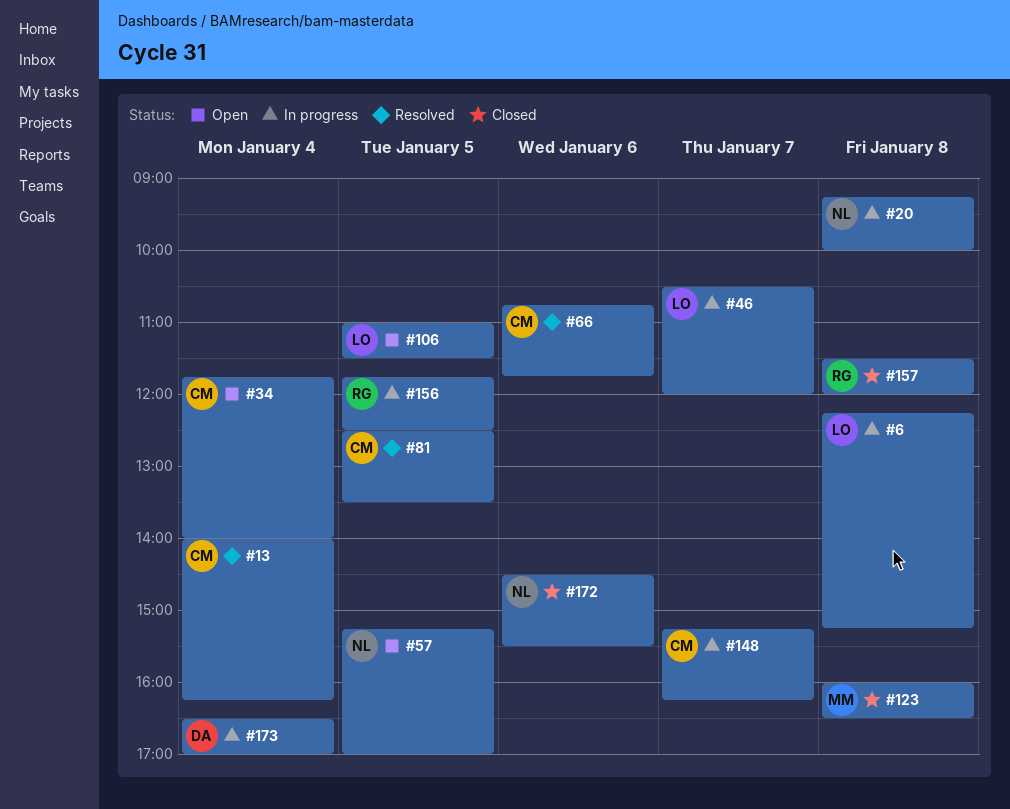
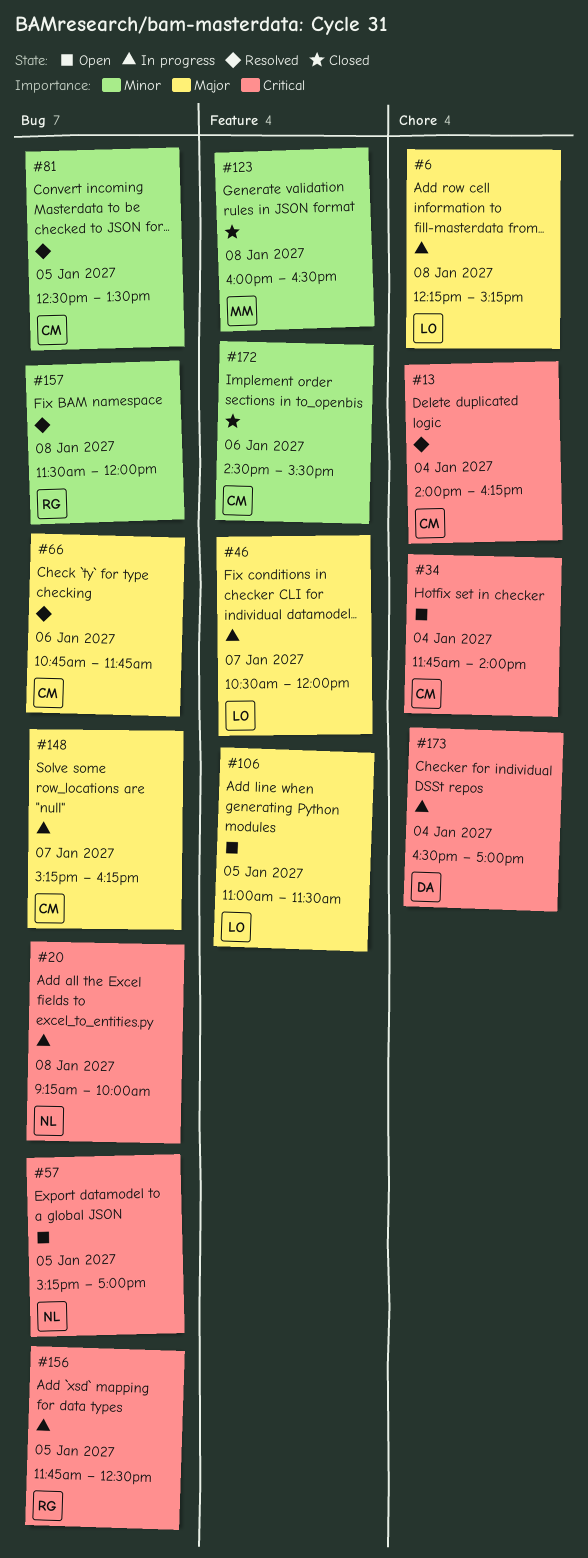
#157, status: Closed -> Resolved
#172, owner: NL -> CM

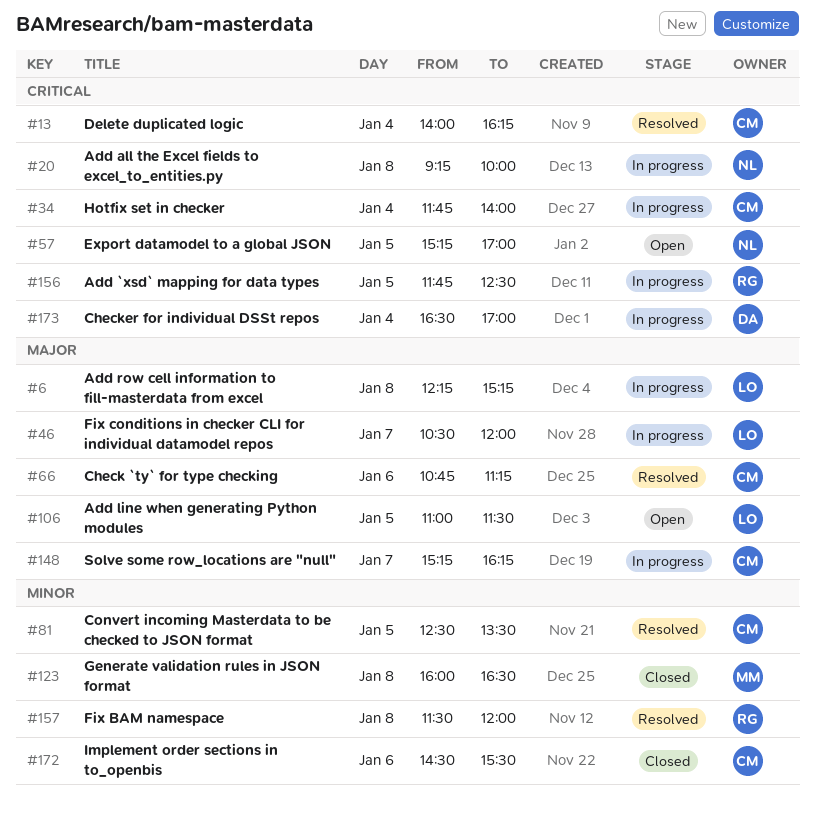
#34, status: Open -> In progress
#66, ends: 11:45 -> 11:15

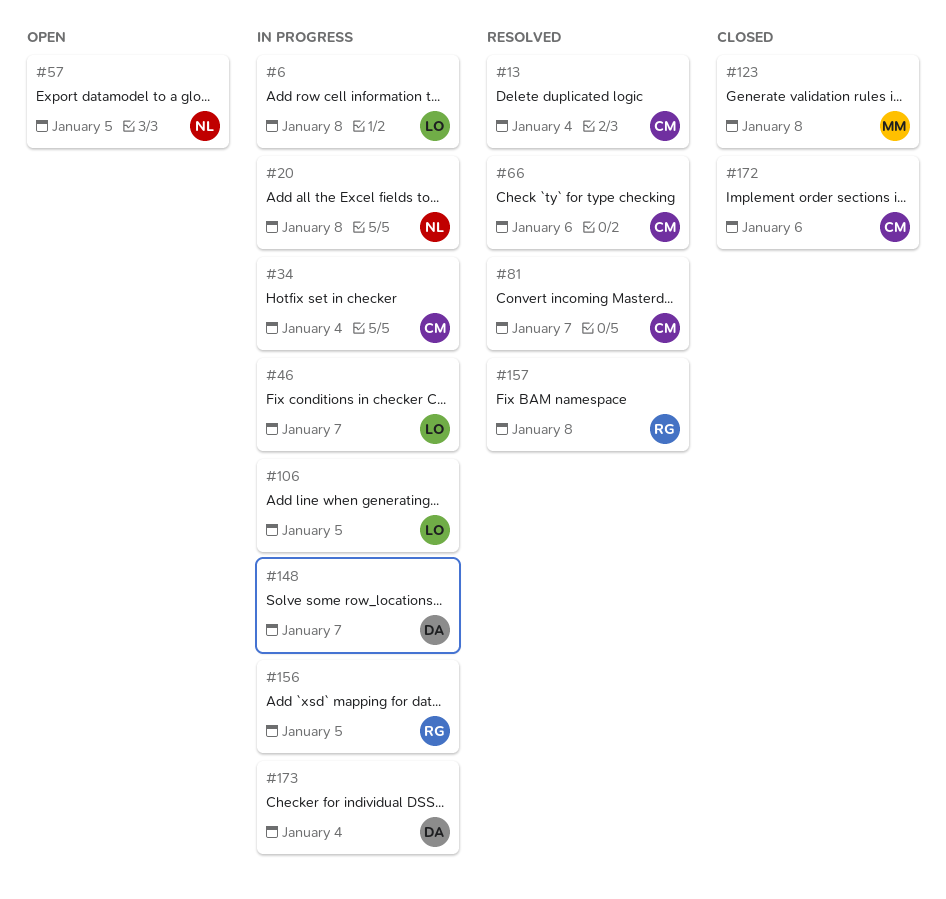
#81, day: Jan 5 -> Jan 7
#106, status: Open -> In progress
#148, owner: CM -> DA

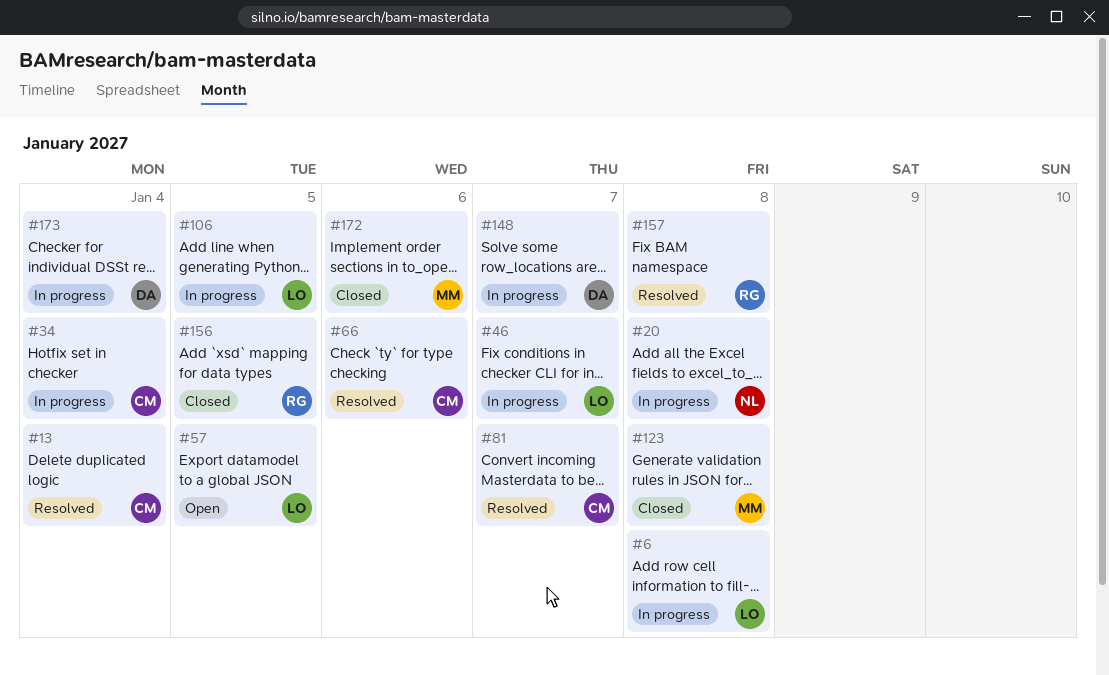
#57, owner: NL -> LO
#156, status: In progress -> Closed
#172, owner: CM -> MM

